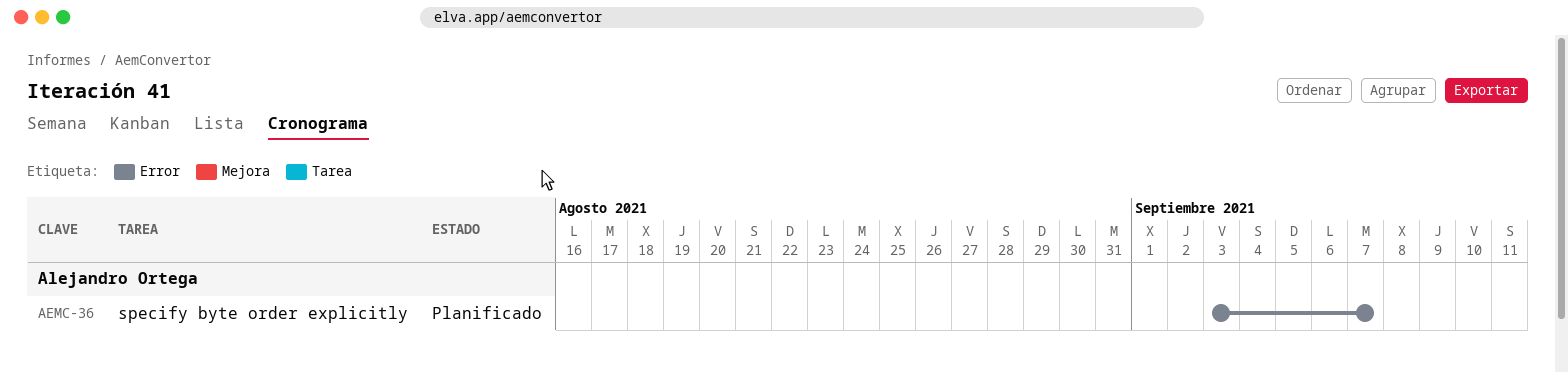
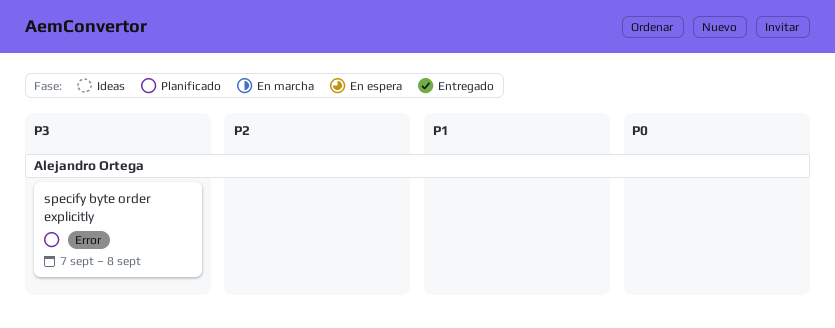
specify byte order explicitly, start: Sep 3 -> Sep 7
specify byte order explicitly, due: Sep 7 -> Sep 8

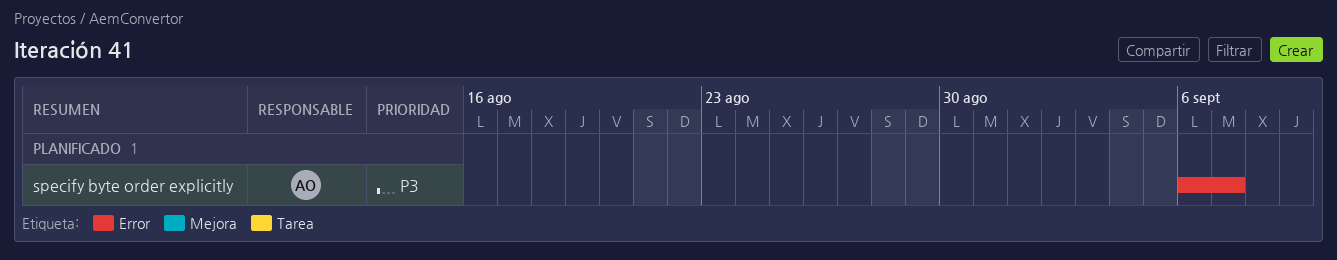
specify byte order explicitly, start: Sep 7 -> Sep 6
specify byte order explicitly, due: Sep 8 -> Sep 7

